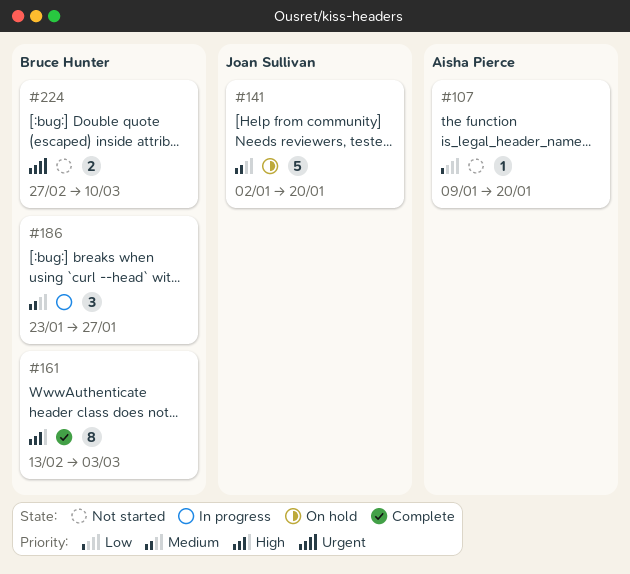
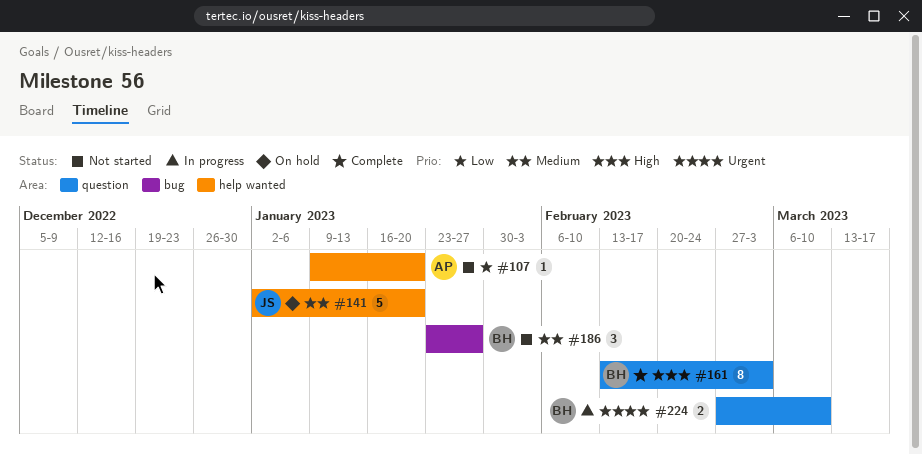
#186, status: In progress -> Not started
#224, status: Not started -> In progress

